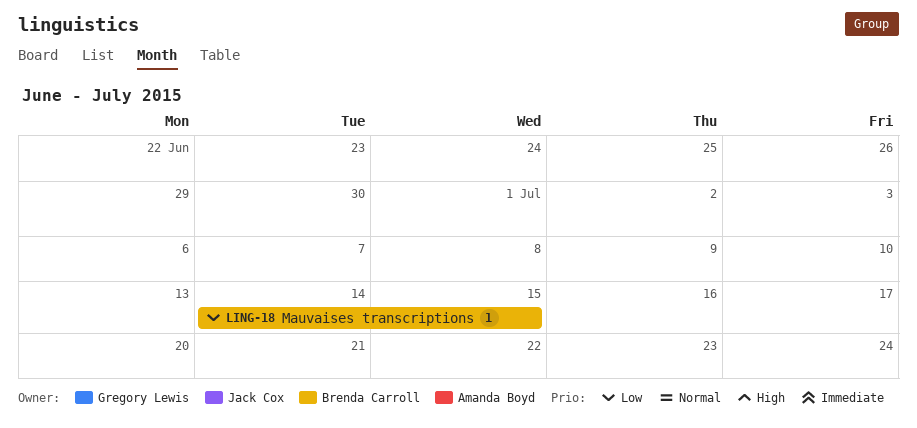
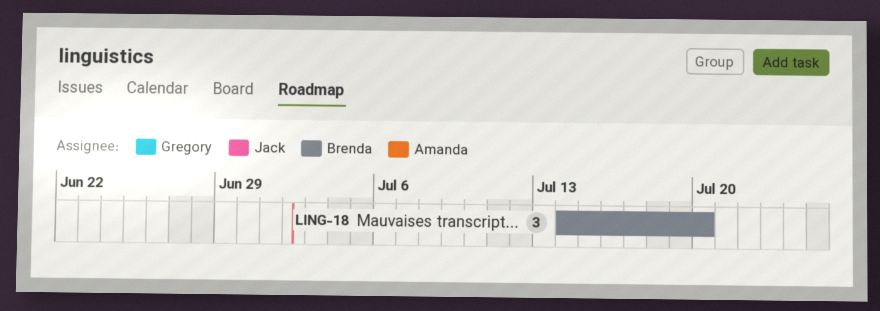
LING-18, estimate: 1 -> 3
LING-18, due: Jul 15 -> Jul 20

